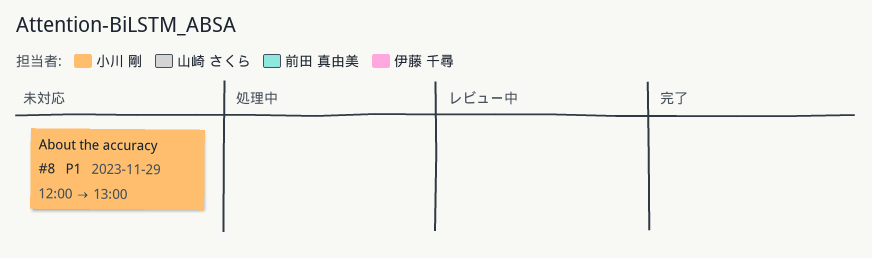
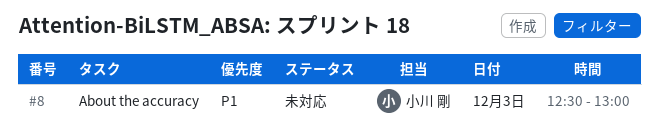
#8, day: Nov 29 -> Dec 3
#8, begins: 12:00 -> 12:30

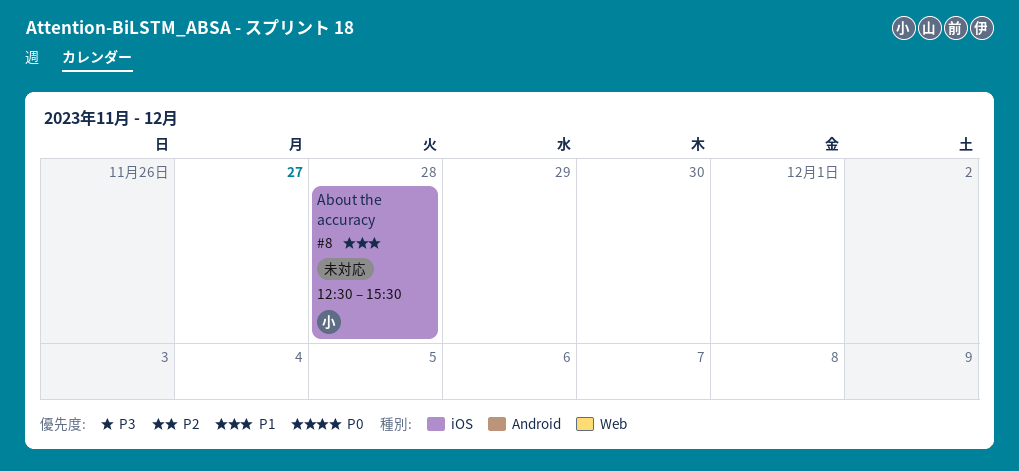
#8, day: Dec 3 -> Nov 28
#8, ends: 13:00 -> 15:30

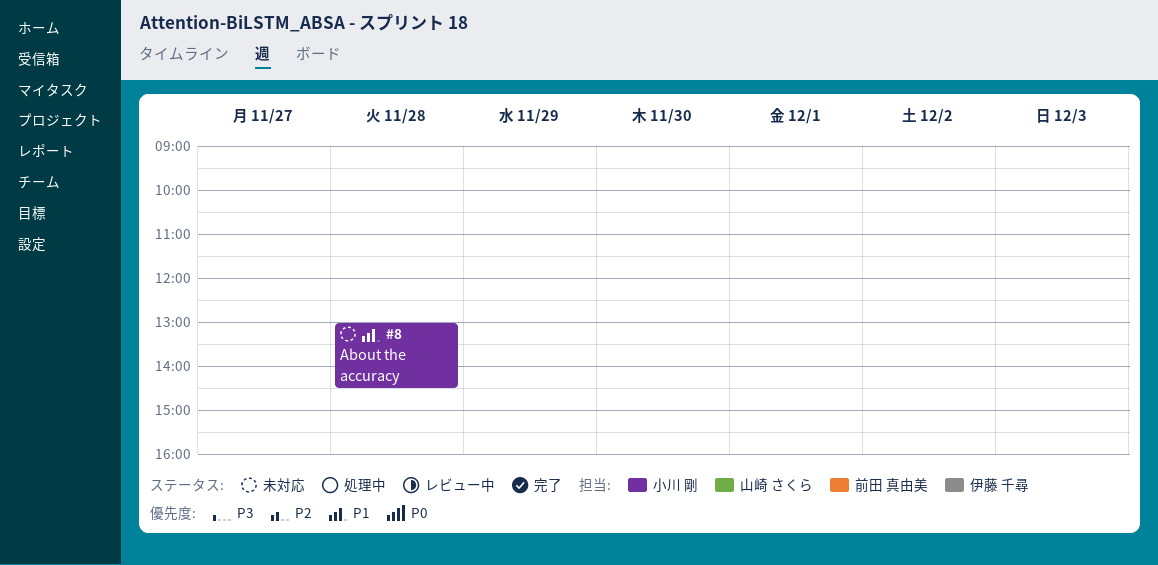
#8, begins: 12:30 -> 13:00
#8, ends: 15:30 -> 14:30

